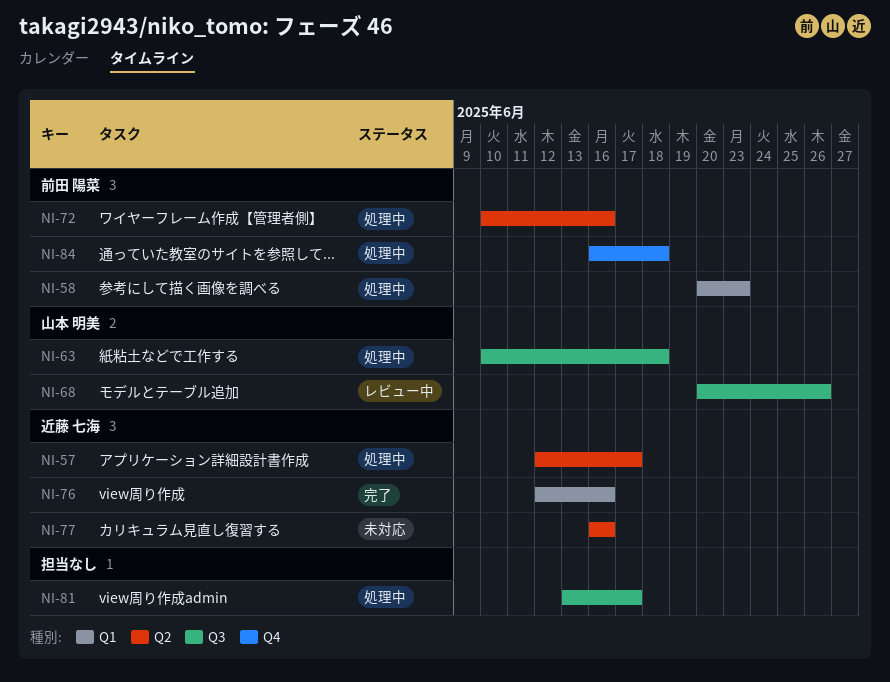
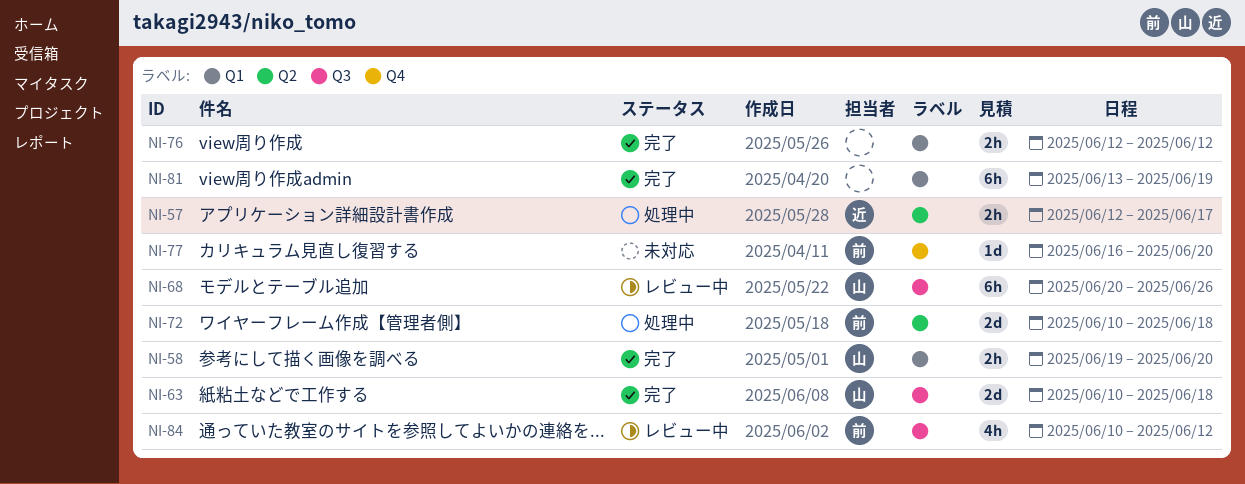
NI-58, status: 処理中 -> 完了
NI-58, owner: 前田 陽菜 -> 山本 明美
NI-58, start: Jun 20 -> Jun 19
NI-58, due: Jun 23 -> Jun 20
NI-63, status: 処理中 -> 完了
NI-72, due: Jun 16 -> Jun 18
NI-76, owner: 近藤 七海 -> none
NI-76, due: Jun 16 -> Jun 12
NI-77, owner: 近藤 七海 -> 前田 陽菜
NI-77, label: Q2 -> Q4
NI-77, due: Jun 16 -> Jun 20
NI-81, status: 処理中 -> 完了
NI-81, label: Q3 -> Q1
NI-81, due: Jun 17 -> Jun 19
NI-84, status: 処理中 -> レビュー中
NI-84, label: Q4 -> Q3
NI-84, start: Jun 16 -> Jun 10
NI-84, due: Jun 18 -> Jun 12

